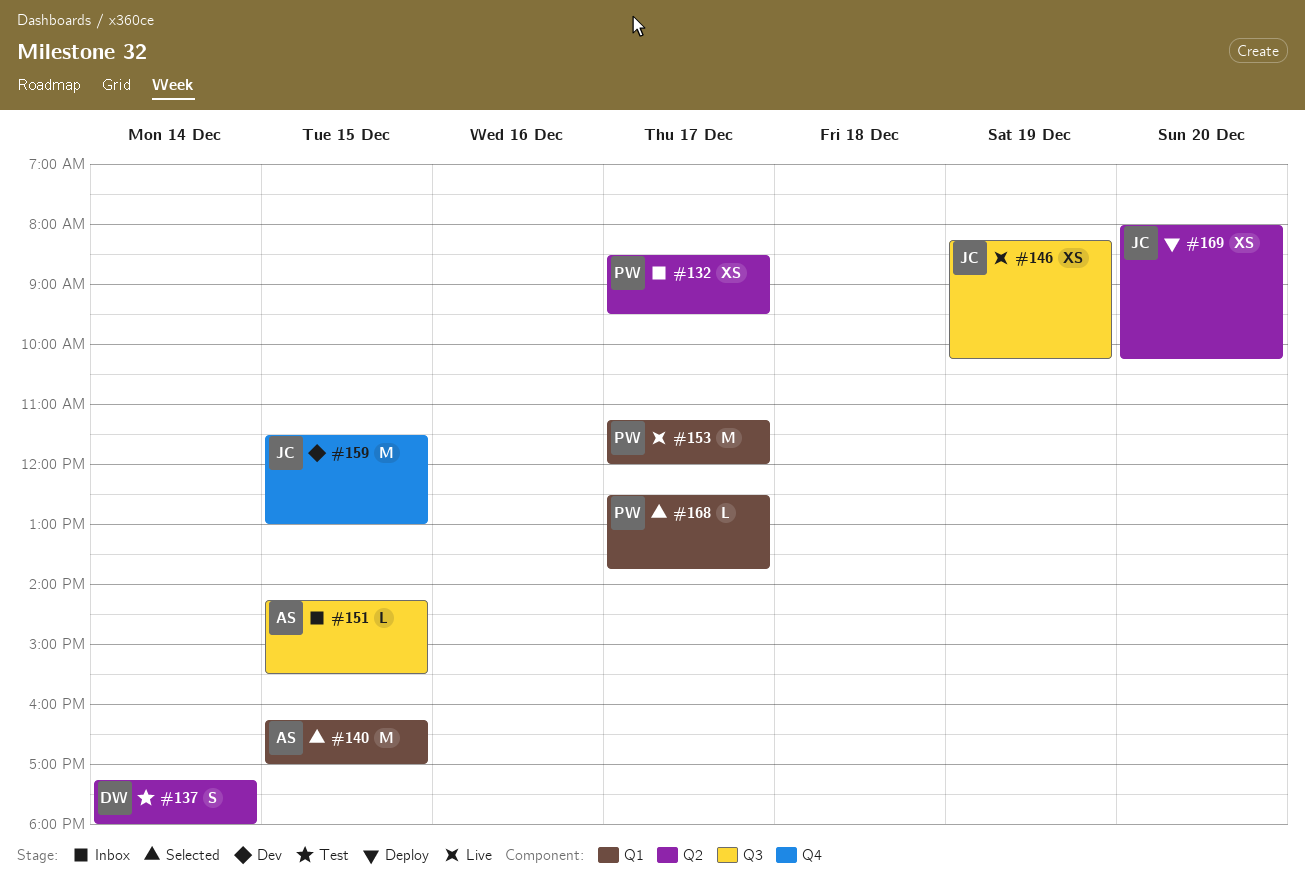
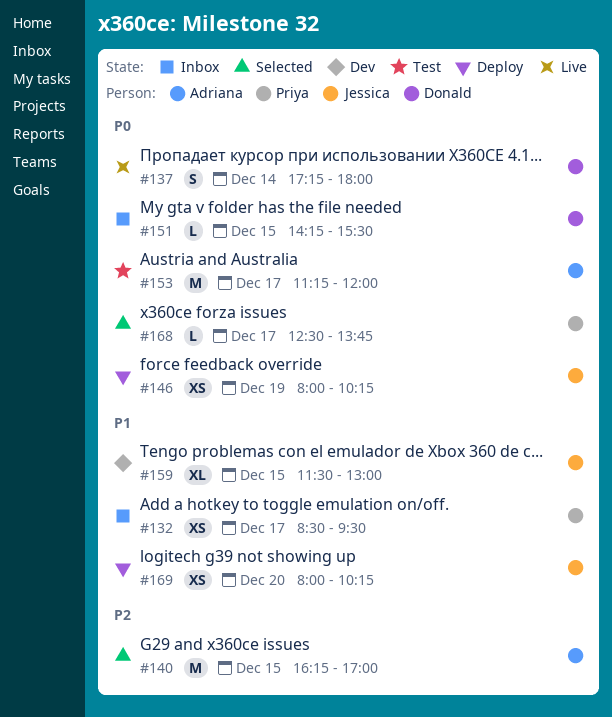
#137, status: Test -> Live
#146, status: Live -> Deploy
#146, begins: 08:15 -> 08:00
#151, owner: Adriana -> Donald
#153, status: Live -> Test
#153, owner: Priya -> Adriana
#159, estimate: M -> XL

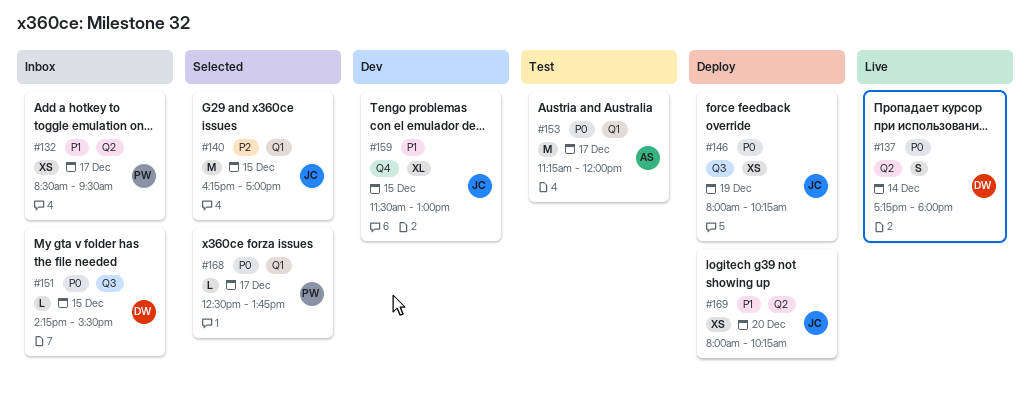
#140, owner: Adriana -> Jessica

